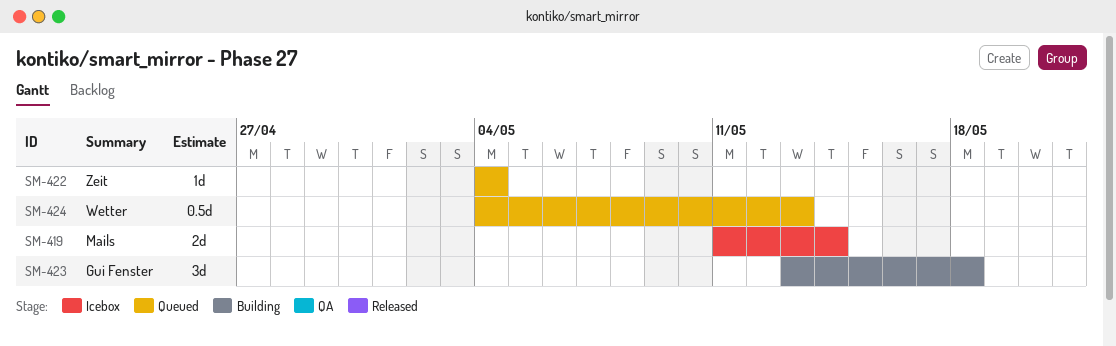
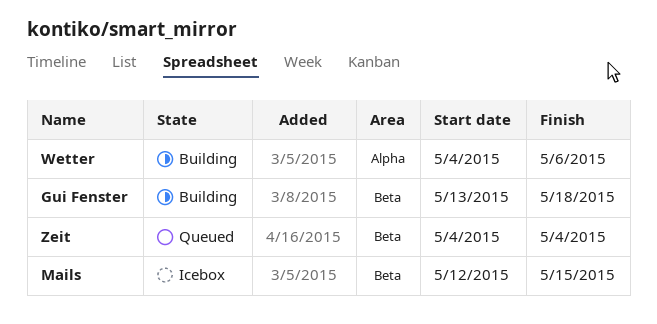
Mails, start: May 11 -> May 12
Mails, due: May 14 -> May 15
Wetter, status: Queued -> Building
Wetter, due: May 13 -> May 6

